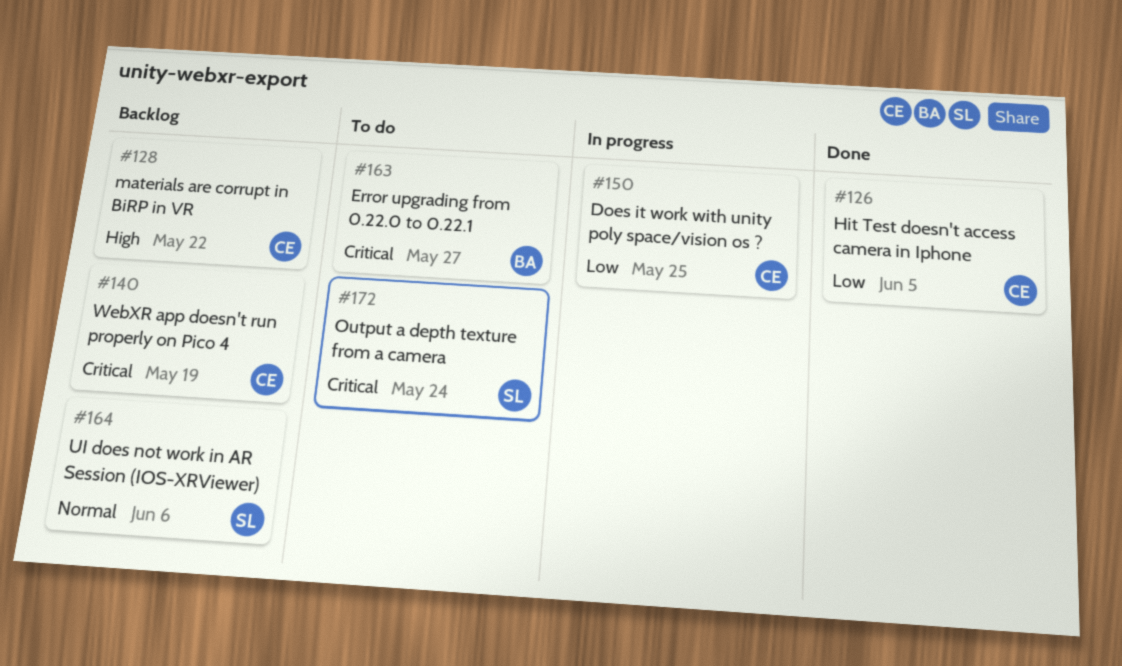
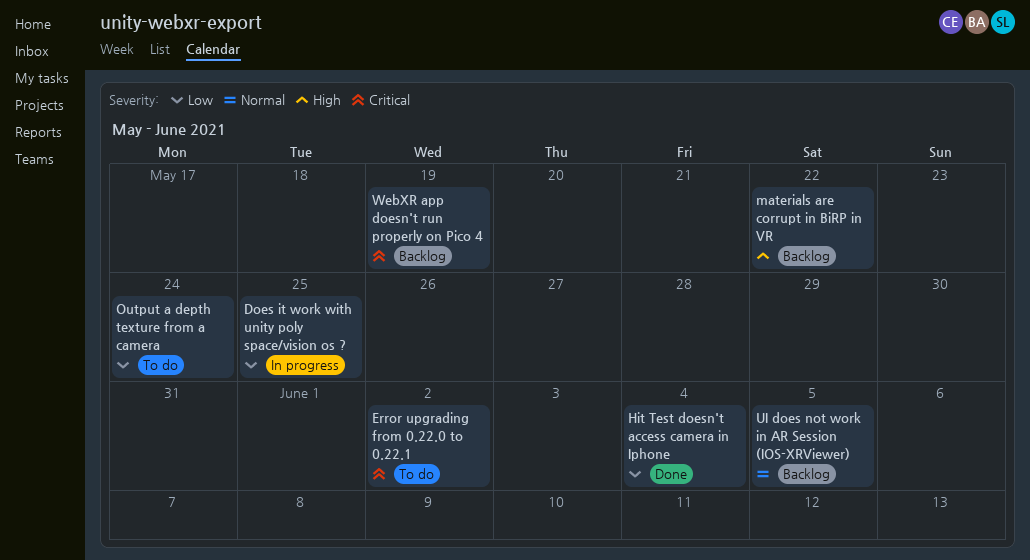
Error upgrading from 0.22.0 to 0.22.1, due: May 27 -> Jun 2
Hit Test doesn't access camera in Iphone, due: Jun 5 -> Jun 4
Output a depth texture from a camera, priority: Critical -> Low
UI does not work in AR Session (IOS-XRViewer), due: Jun 6 -> Jun 5

